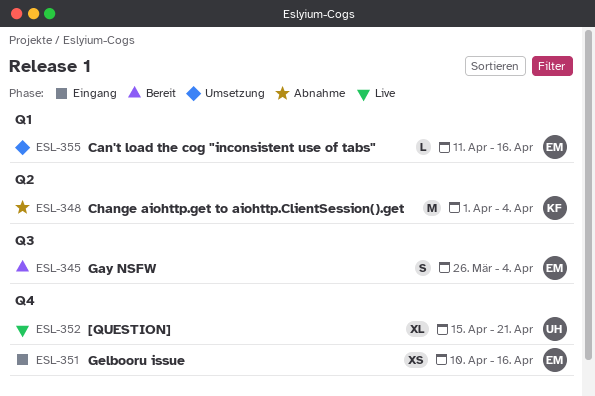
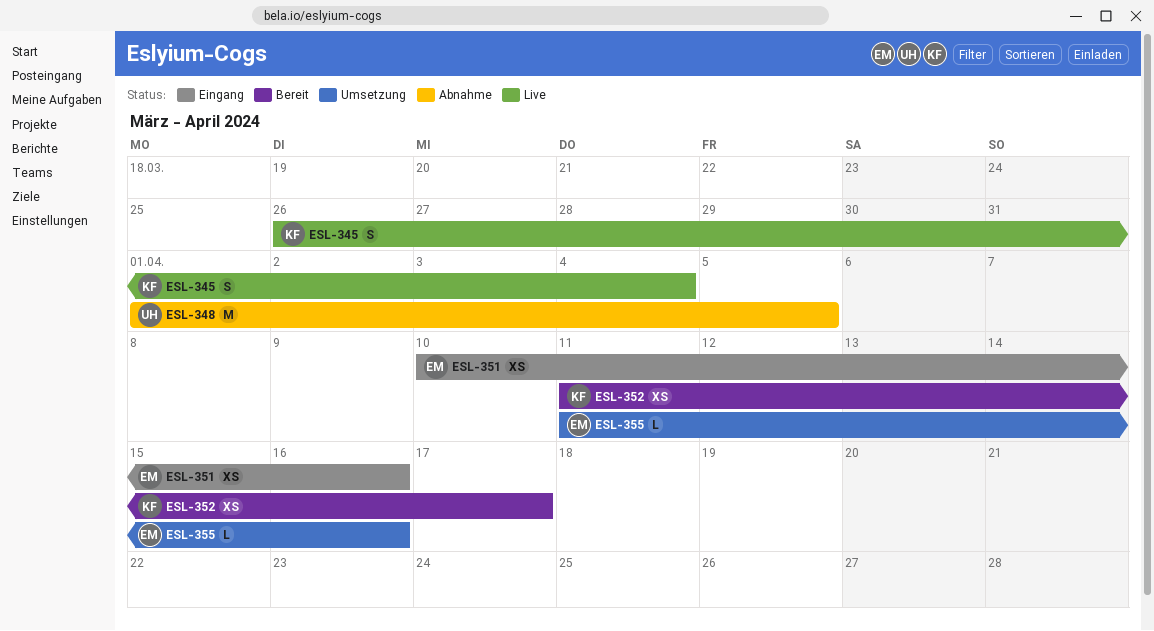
ESL-345, status: Bereit -> Live
ESL-345, owner: EM -> KF
ESL-348, owner: KF -> UH
ESL-348, due: Apr 4 -> Apr 5
ESL-352, status: Live -> Bereit
ESL-352, owner: UH -> KF
ESL-352, estimate: XL -> XS
ESL-352, start: Apr 15 -> Apr 11
ESL-352, due: Apr 21 -> Apr 17

